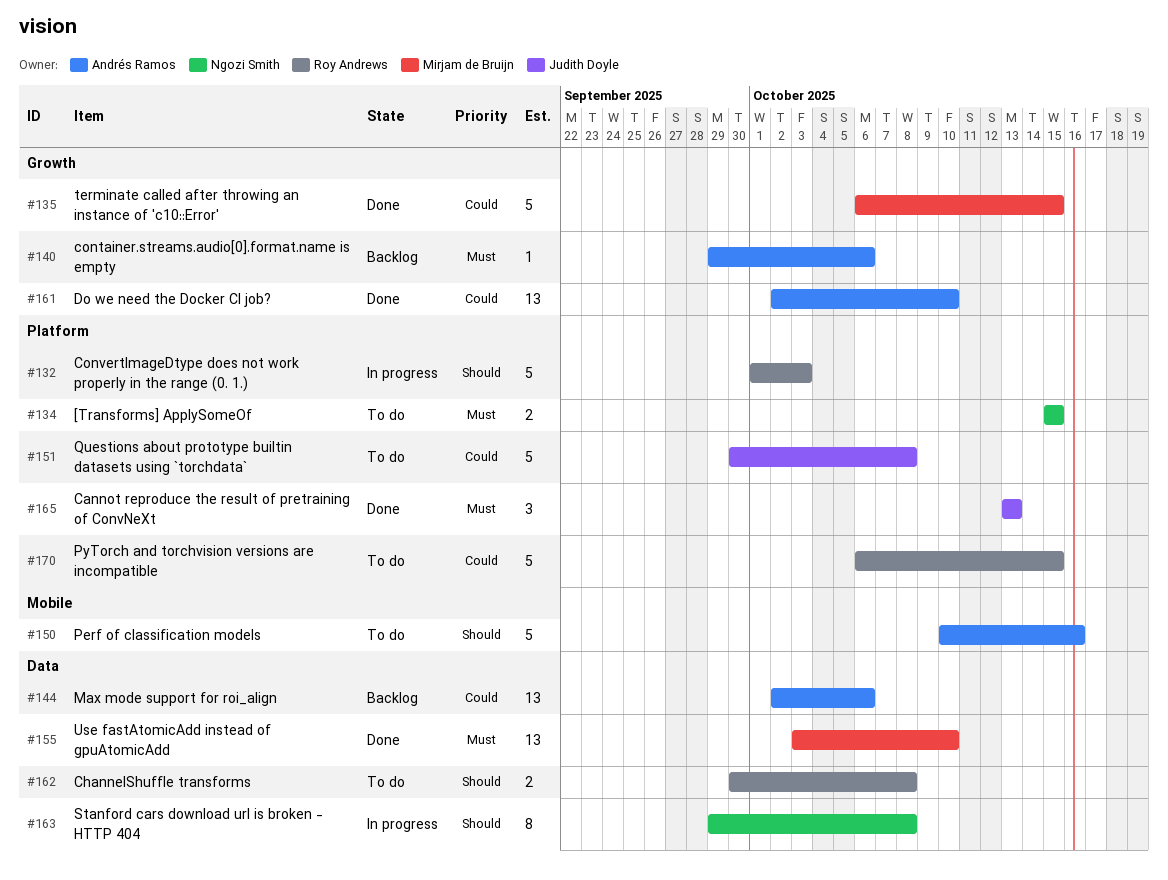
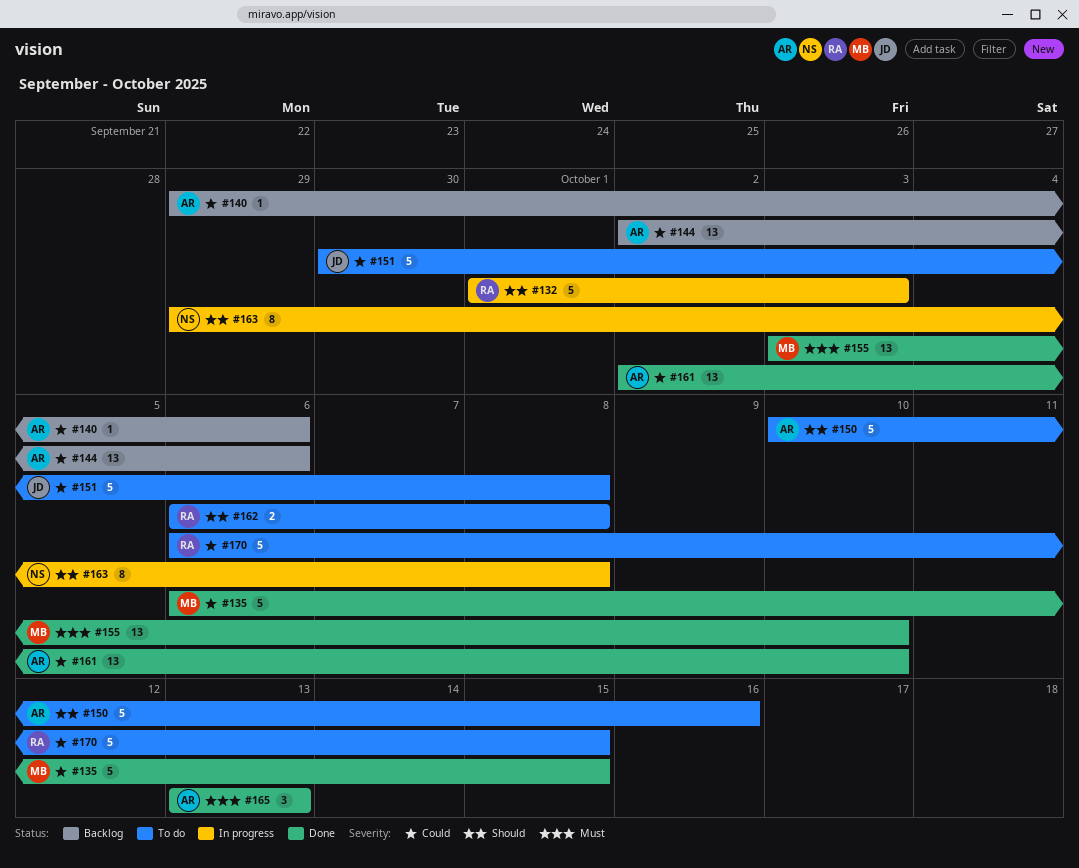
#134: present -> none
#140, priority: Must -> Could
#162, start: Sep 30 -> Oct 6
#165, owner: Judith Doyle -> Andrés Ramos

